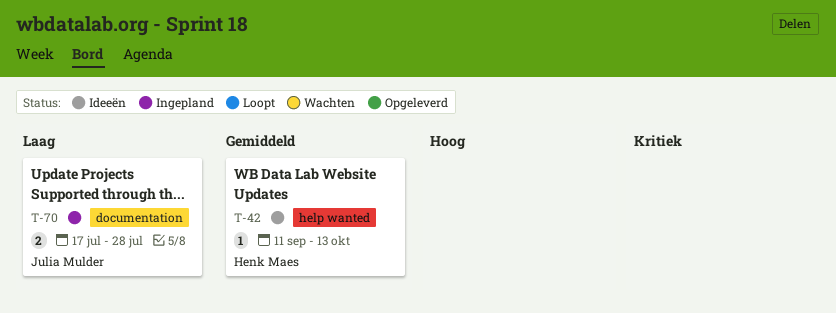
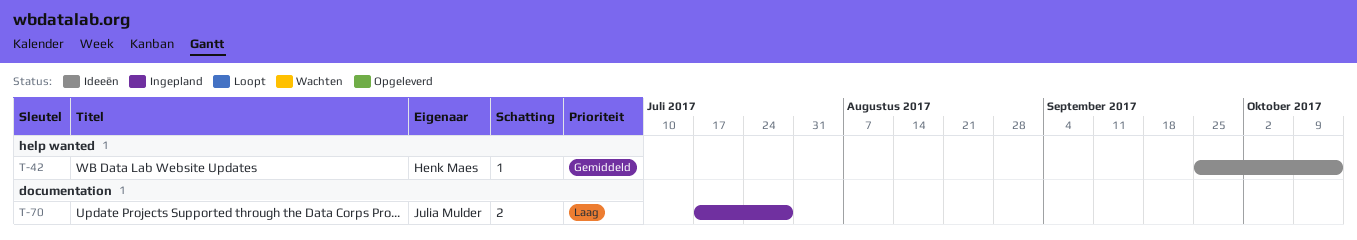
T-42, start: Sep 11 -> Sep 25

